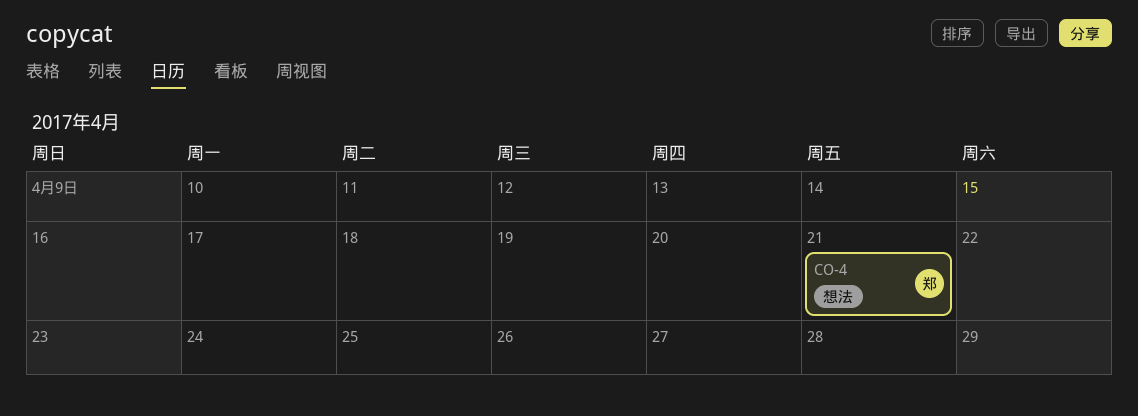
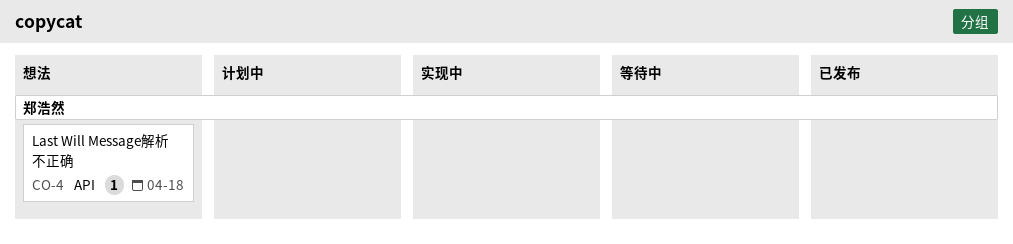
CO-4, due: Apr 21 -> Apr 18

